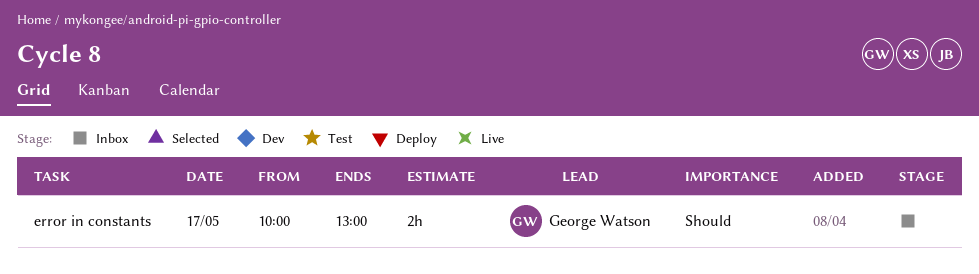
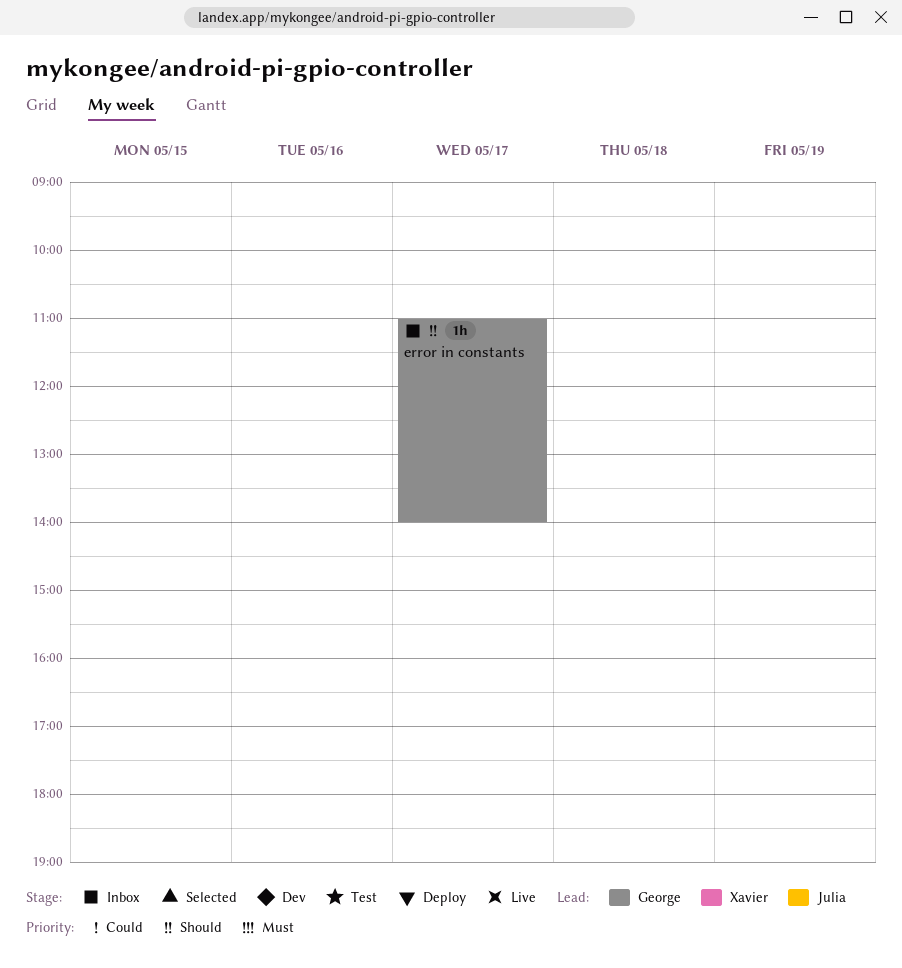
error in constants, estimate: 2h -> 1h
error in constants, begins: 10:00 -> 11:00
error in constants, ends: 13:00 -> 14:00

